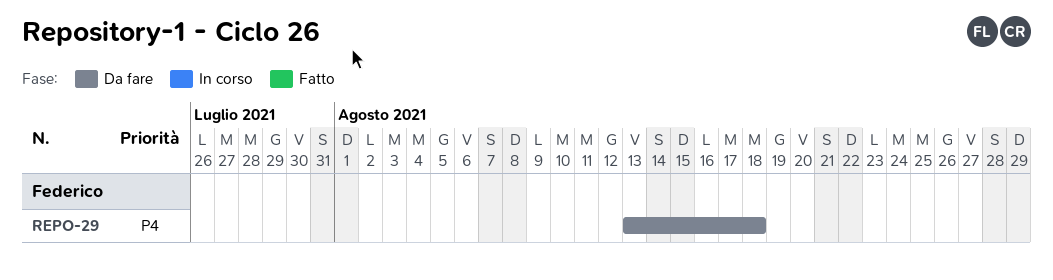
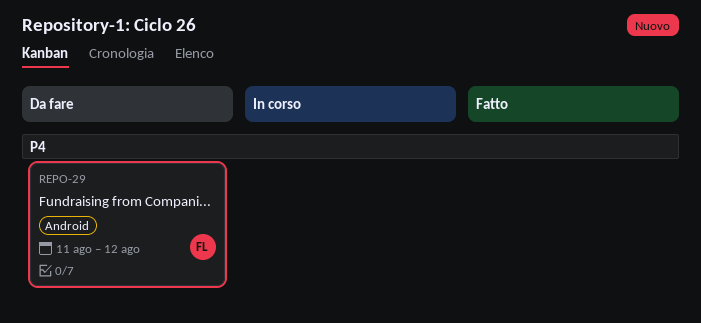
REPO-29, start: Aug 13 -> Aug 11
REPO-29, due: Aug 18 -> Aug 12

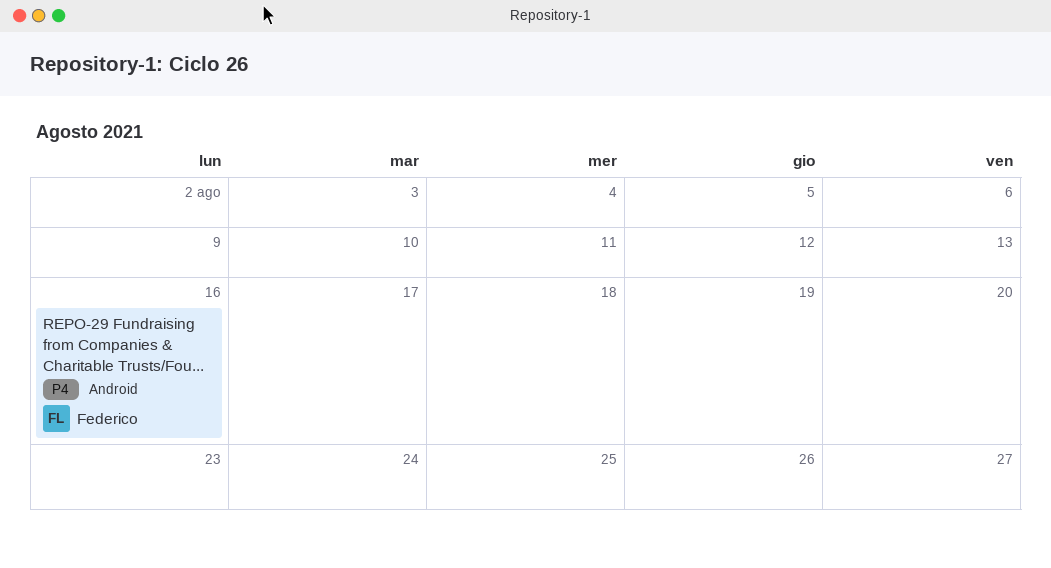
REPO-29, due: Aug 12 -> Aug 16

